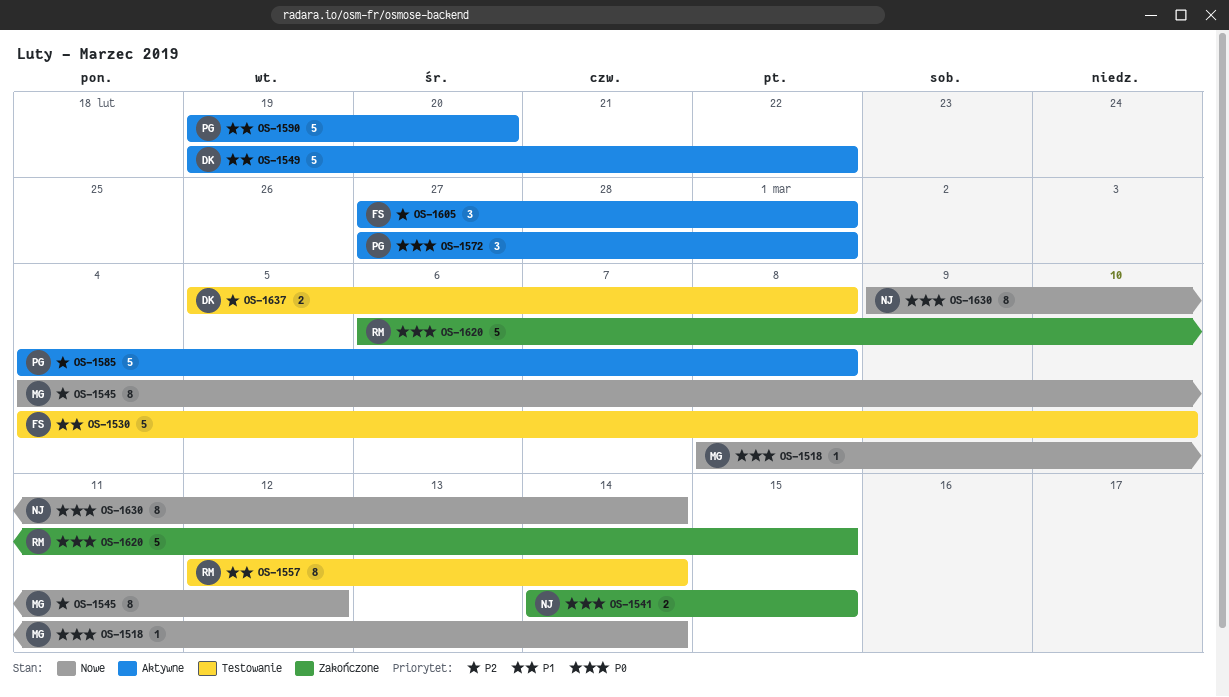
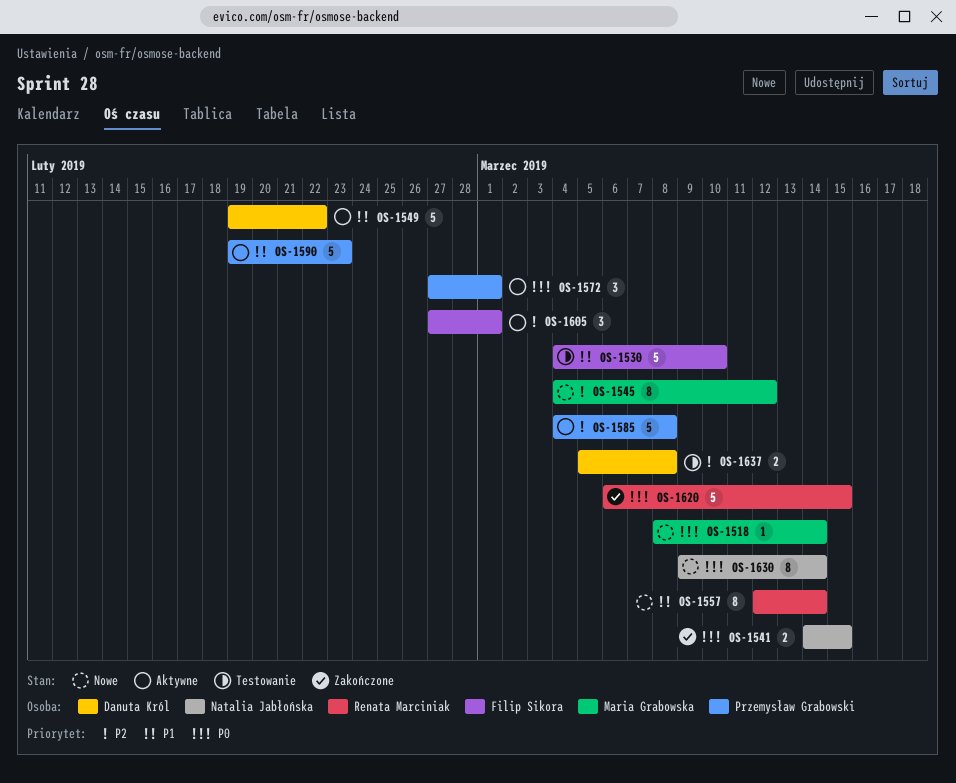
OS-1557, status: Testowanie -> Nowe
OS-1590, due: Feb 20 -> Feb 23

